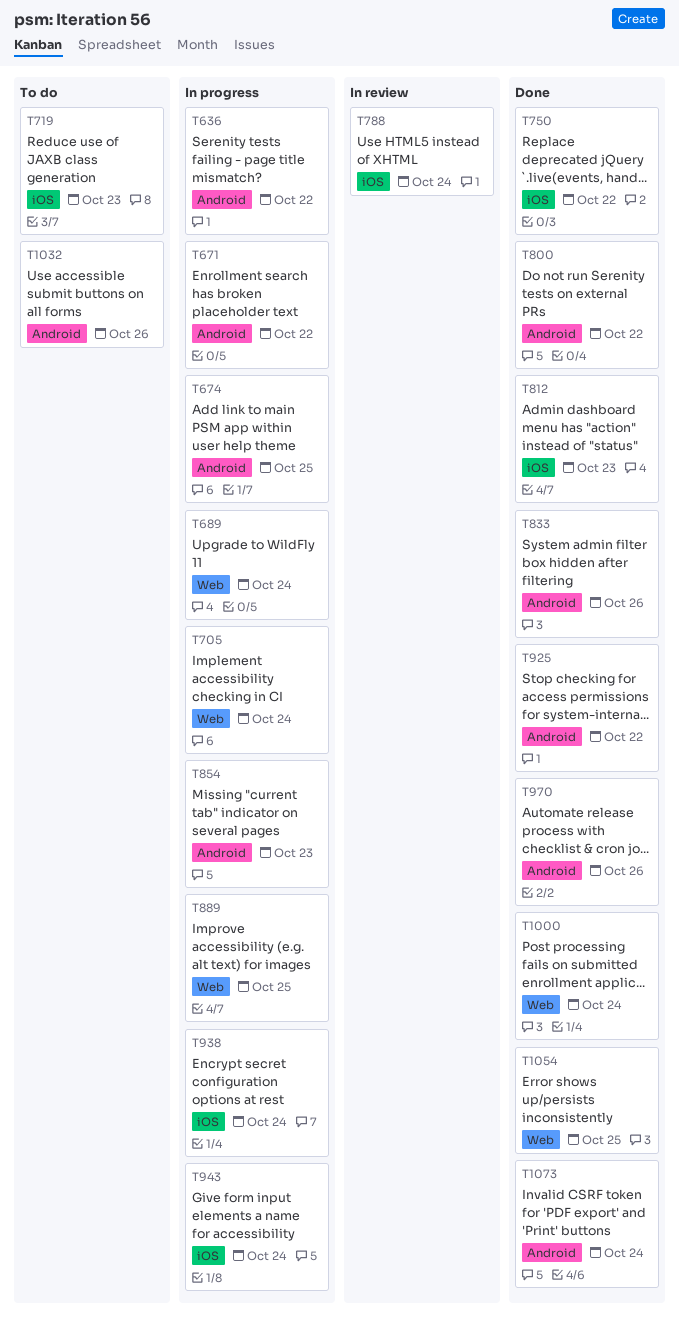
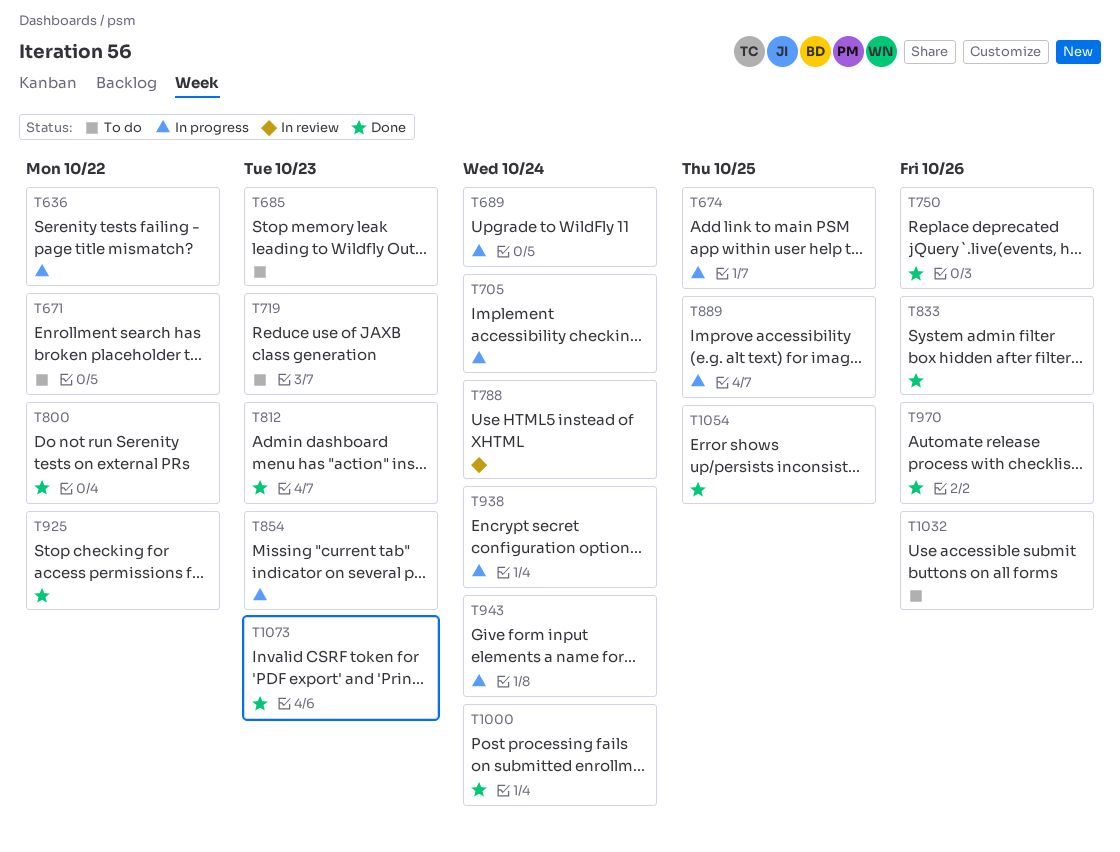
T671, status: In progress -> To do
T685: none -> present
T750, due: Oct 22 -> Oct 26
T1073, due: Oct 24 -> Oct 23

